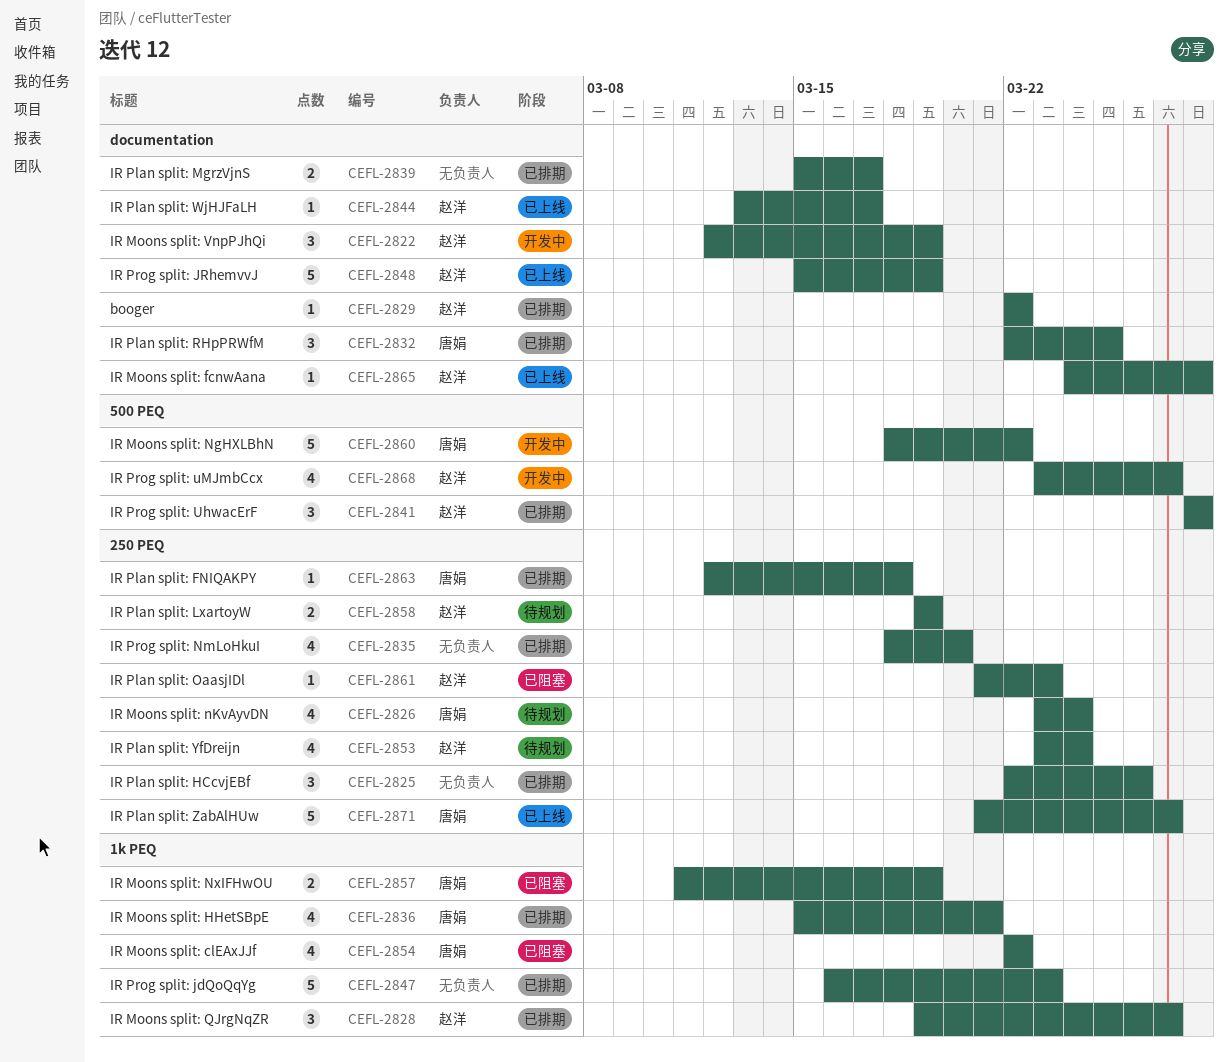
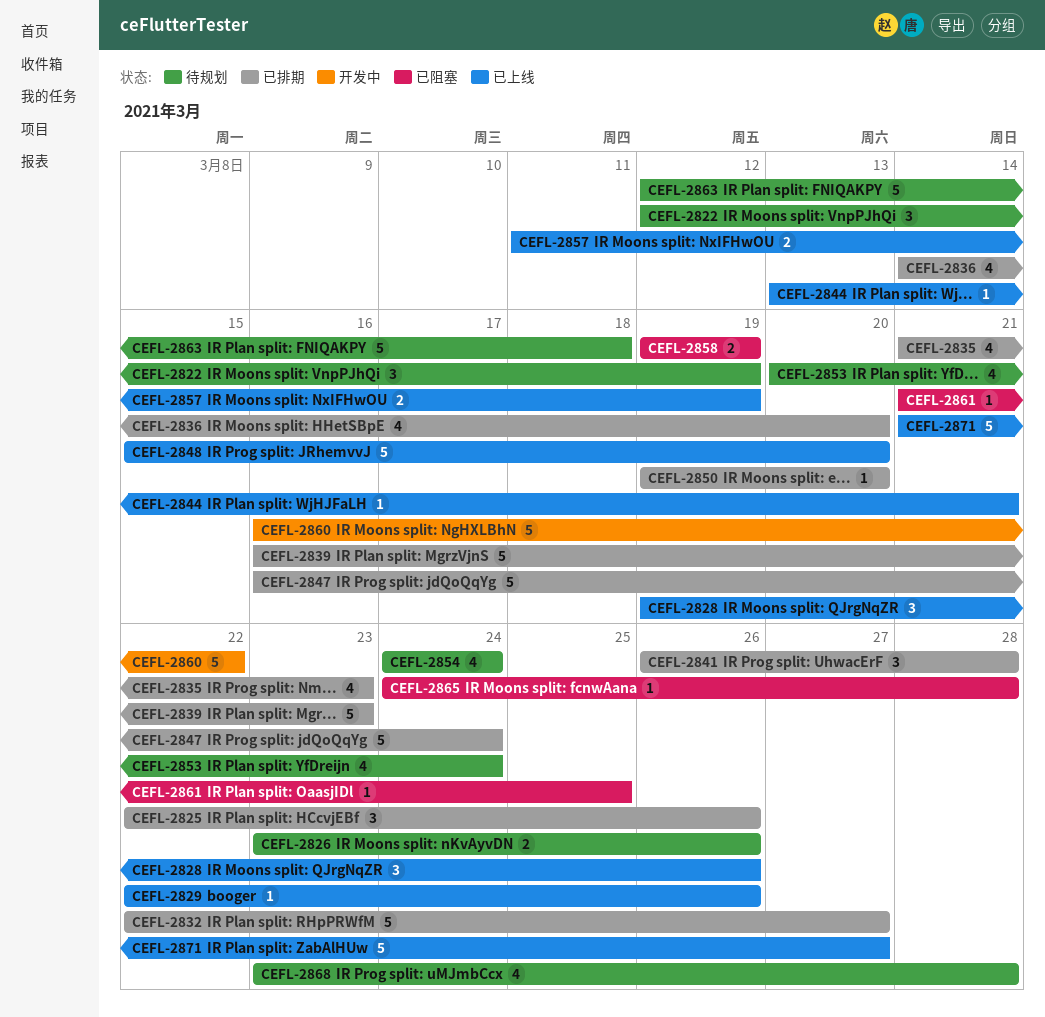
CEFL-2822, status: 开发中 -> 待规划
CEFL-2826, estimate: 4 -> 2
CEFL-2826, due: Mar 24 -> Mar 26
CEFL-2828, status: 已排期 -> 已上线
CEFL-2828, due: Mar 27 -> Mar 26
CEFL-2829, status: 已排期 -> 已上线
CEFL-2829, due: Mar 22 -> Mar 26
CEFL-2832, estimate: 3 -> 5
CEFL-2832, due: Mar 25 -> Mar 27
CEFL-2835, start: Mar 18 -> Mar 21
CEFL-2835, due: Mar 20 -> Mar 23
CEFL-2836, start: Mar 15 -> Mar 14
CEFL-2836, due: Mar 21 -> Mar 20
CEFL-2839, estimate: 2 -> 5
CEFL-2839, start: Mar 15 -> Mar 16
CEFL-2839, due: Mar 17 -> Mar 23
CEFL-2841, start: Mar 28 -> Mar 26
CEFL-2844, due: Mar 17 -> Mar 21
CEFL-2847, due: Mar 23 -> Mar 24
CEFL-2848, due: Mar 19 -> Mar 20
CEFL-2850: none -> present
CEFL-2853, start: Mar 23 -> Mar 20
CEFL-2854, status: 已阻塞 -> 待规划
CEFL-2854, start: Mar 22 -> Mar 24
CEFL-2854, due: Mar 22 -> Mar 24
CEFL-2857, status: 已阻塞 -> 已上线
CEFL-2858, status: 待规划 -> 已阻塞
CEFL-2860, start: Mar 18 -> Mar 16
CEFL-2861, due: Mar 23 -> Mar 25
CEFL-2863, status: 已排期 -> 待规划
CEFL-2863, estimate: 1 -> 5
CEFL-2865, status: 已上线 -> 已阻塞
CEFL-2868, status: 开发中 -> 待规划
CEFL-2868, due: Mar 27 -> Mar 28

